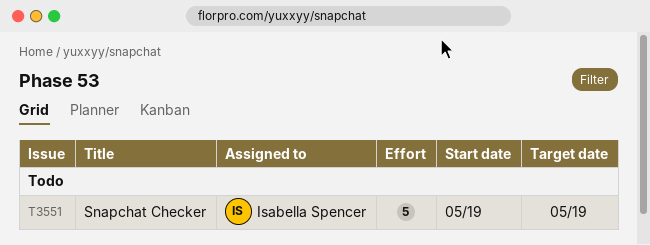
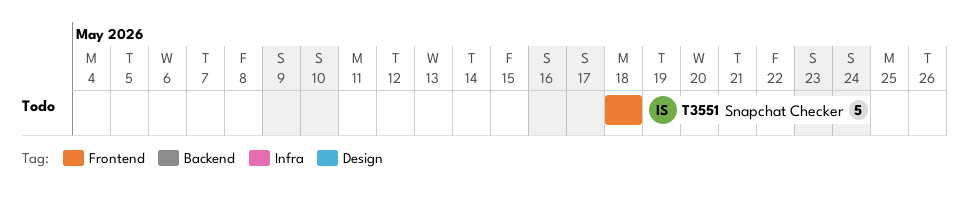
T3551, start: May 19 -> May 18
T3551, due: May 19 -> May 18

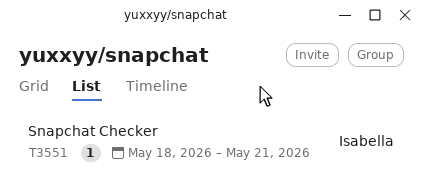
T3551, estimate: 5 -> 1
T3551, due: May 18 -> May 21

